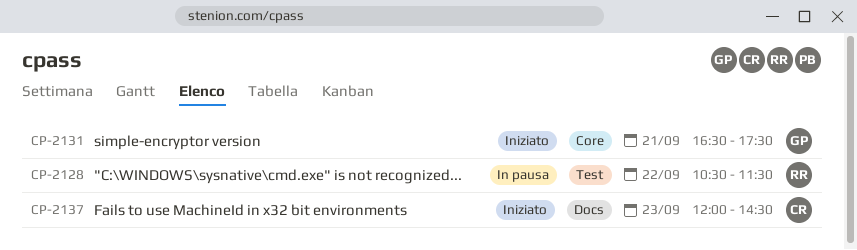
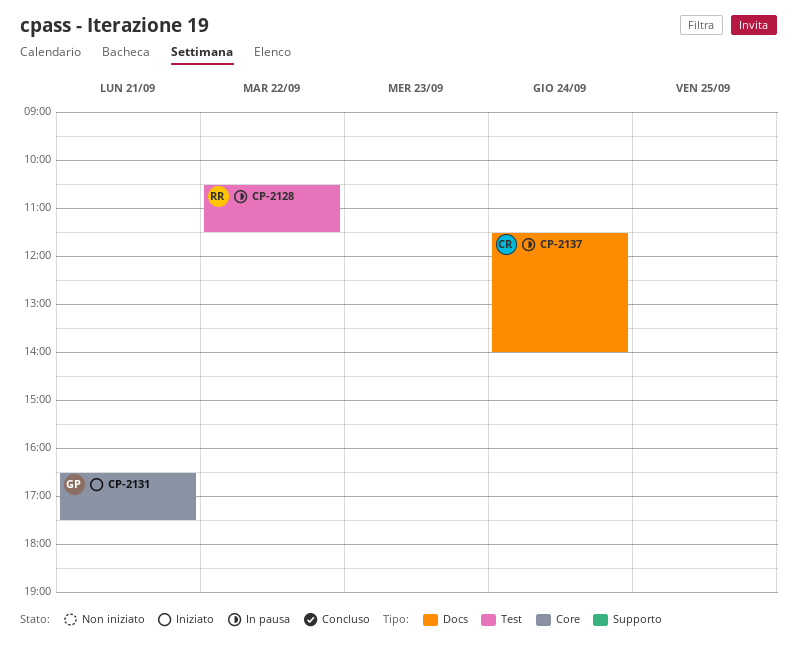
CP-2137, status: Iniziato -> In pausa
CP-2137, day: Sep 23 -> Sep 24
CP-2137, begins: 12:00 -> 11:30
CP-2137, ends: 14:30 -> 14:00

